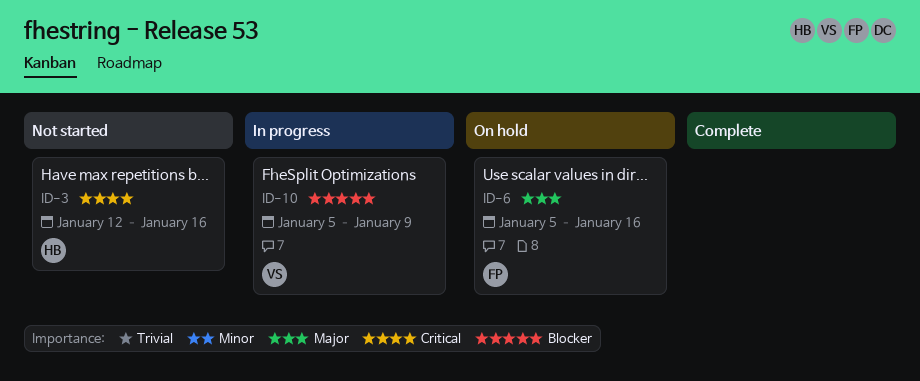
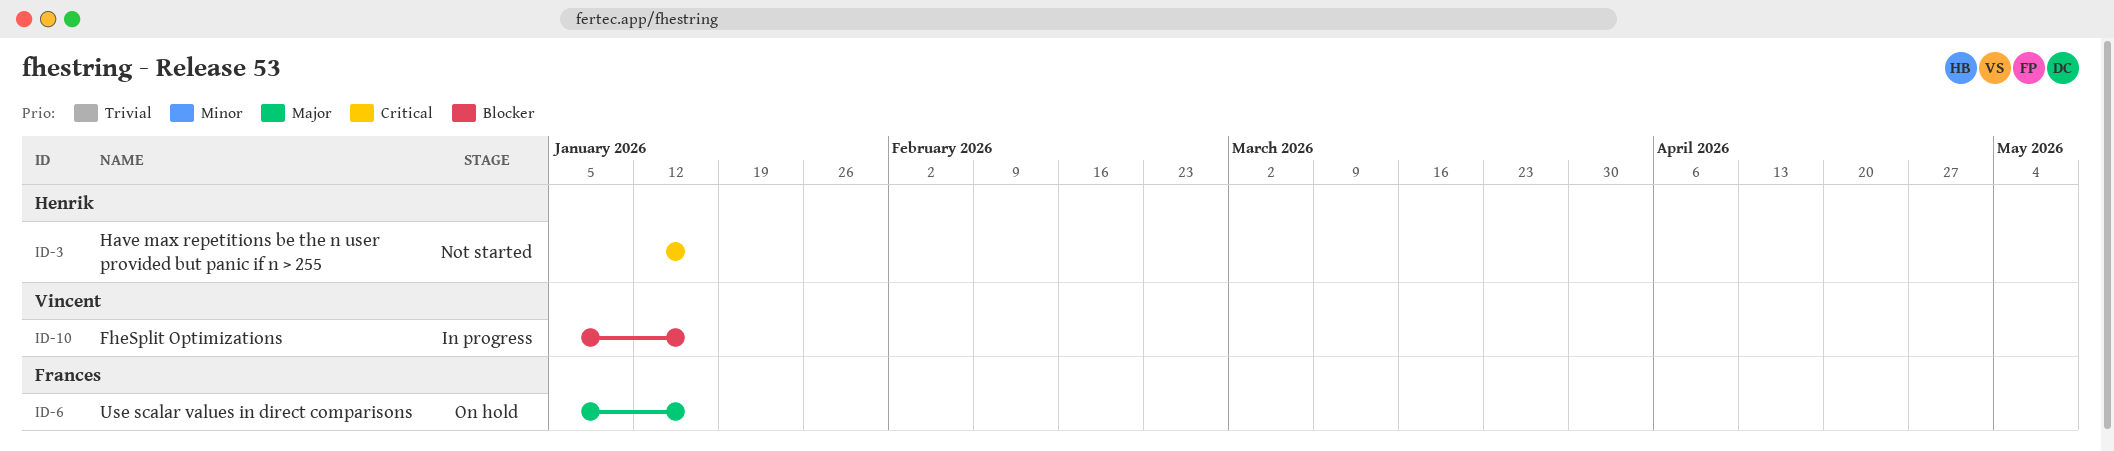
ID-10, due: Jan 9 -> Jan 16

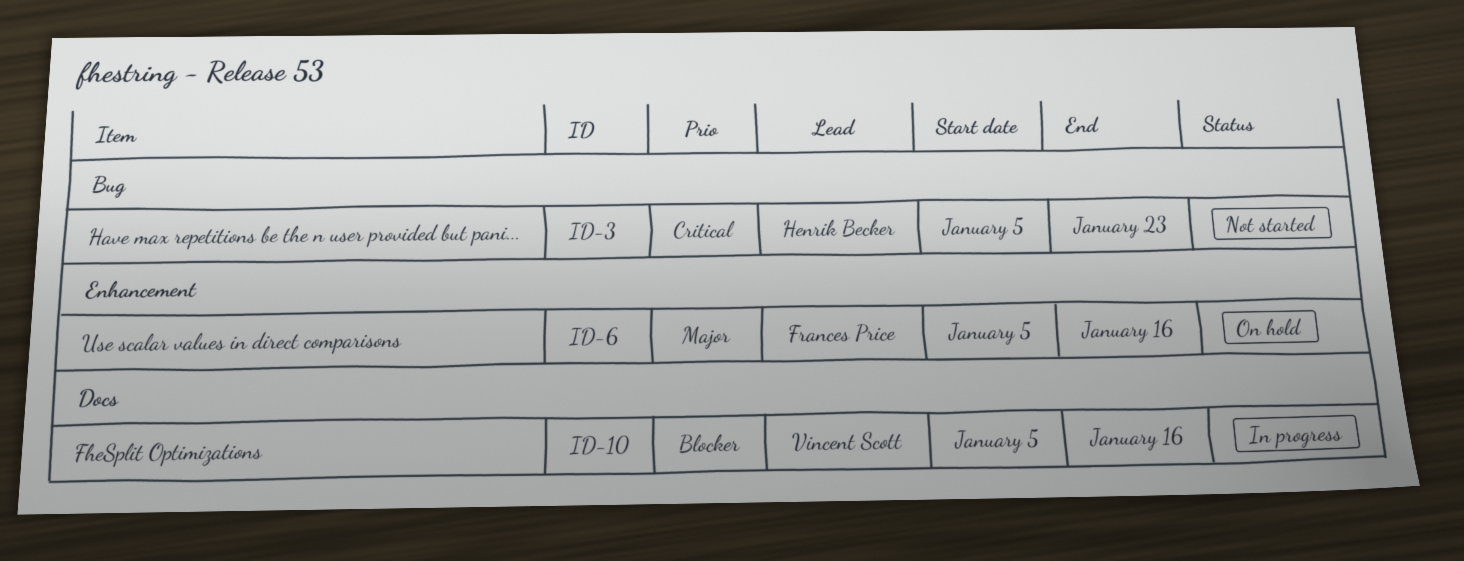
ID-3, start: Jan 12 -> Jan 5
ID-3, due: Jan 16 -> Jan 23

